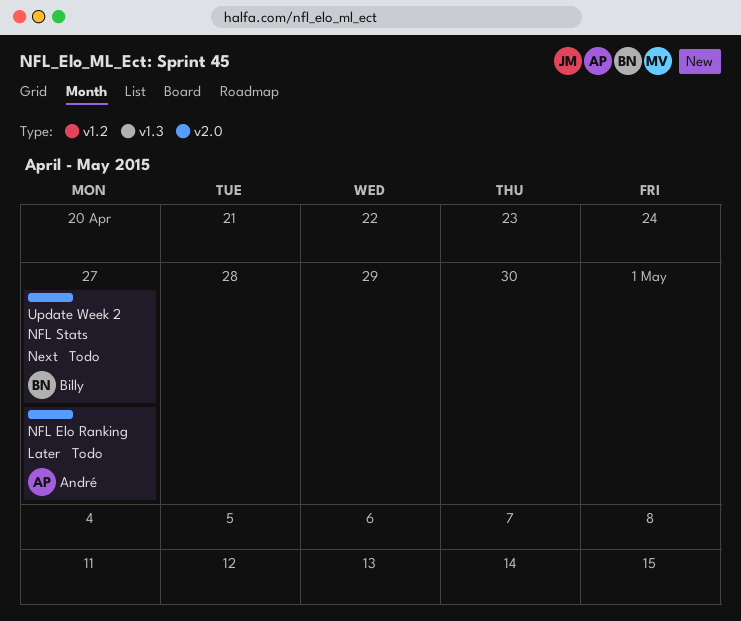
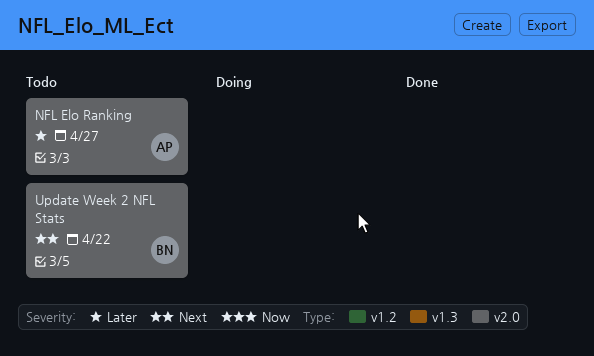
Update Week 2 NFL Stats, due: Apr 27 -> Apr 22

